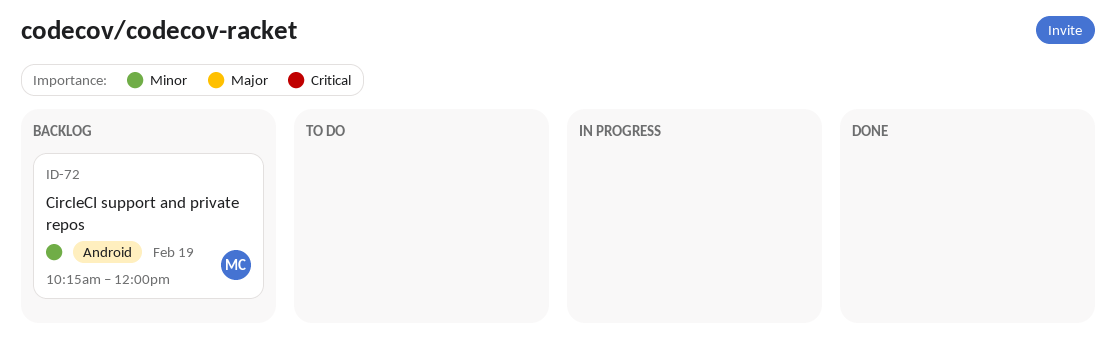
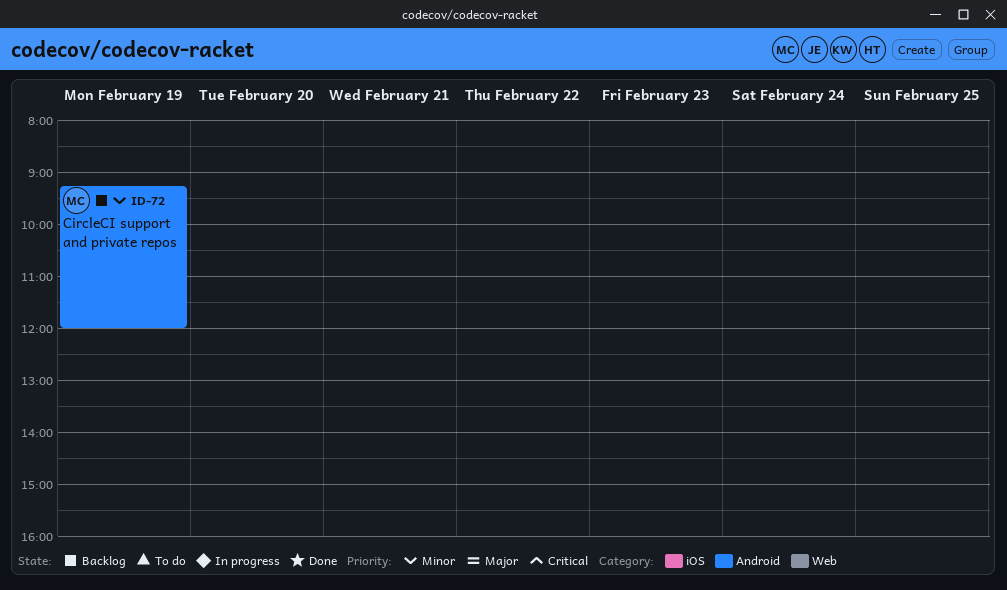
ID-72, begins: 10:15 -> 09:15

